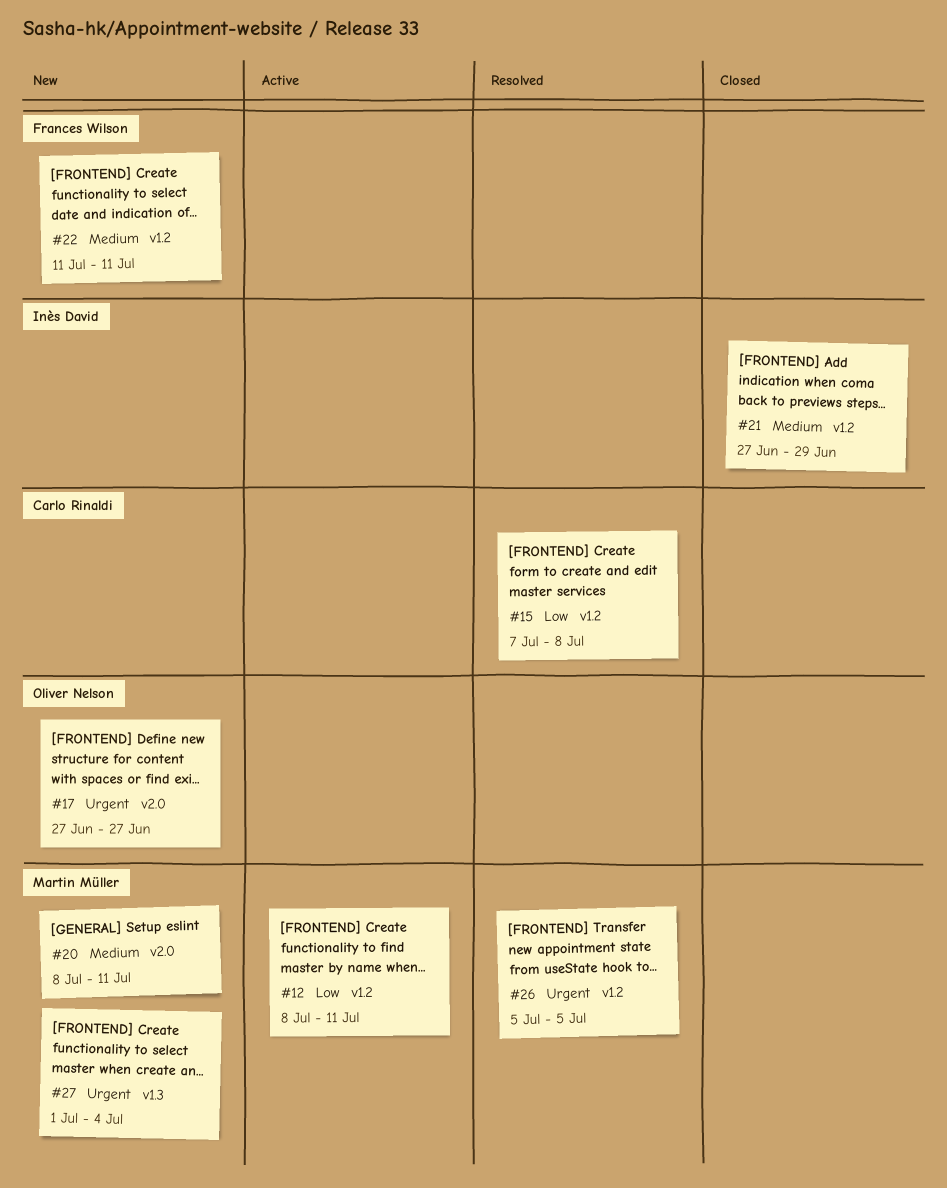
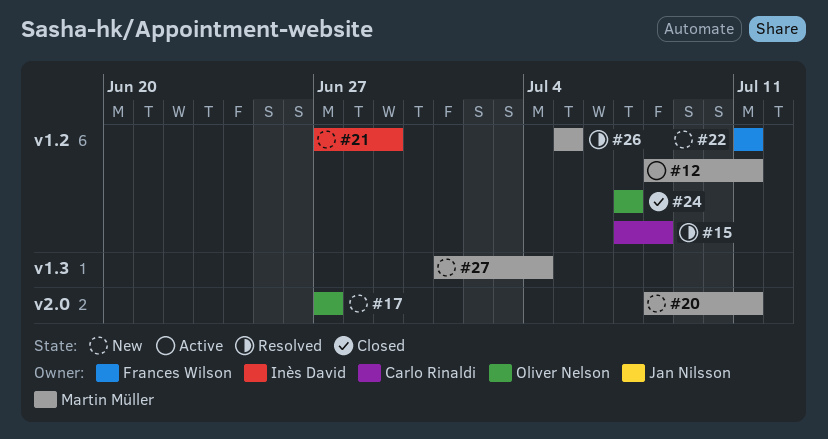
#21, status: Closed -> New
#24: none -> present

